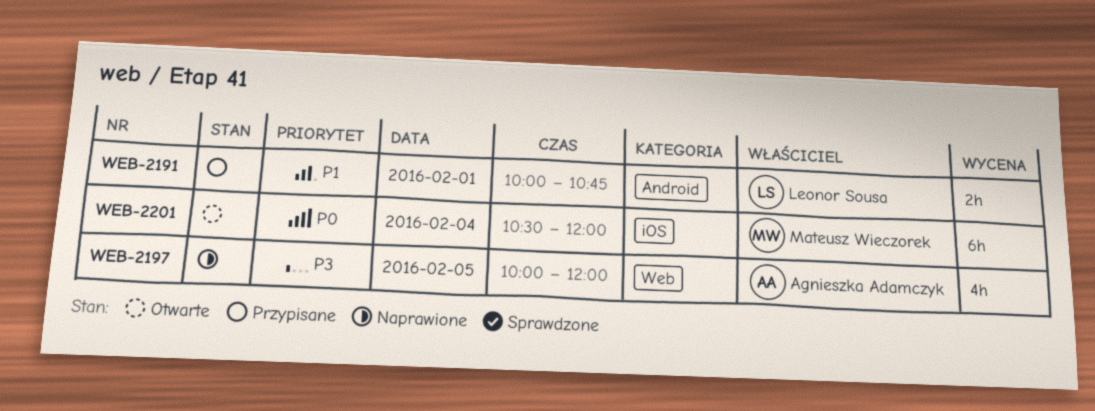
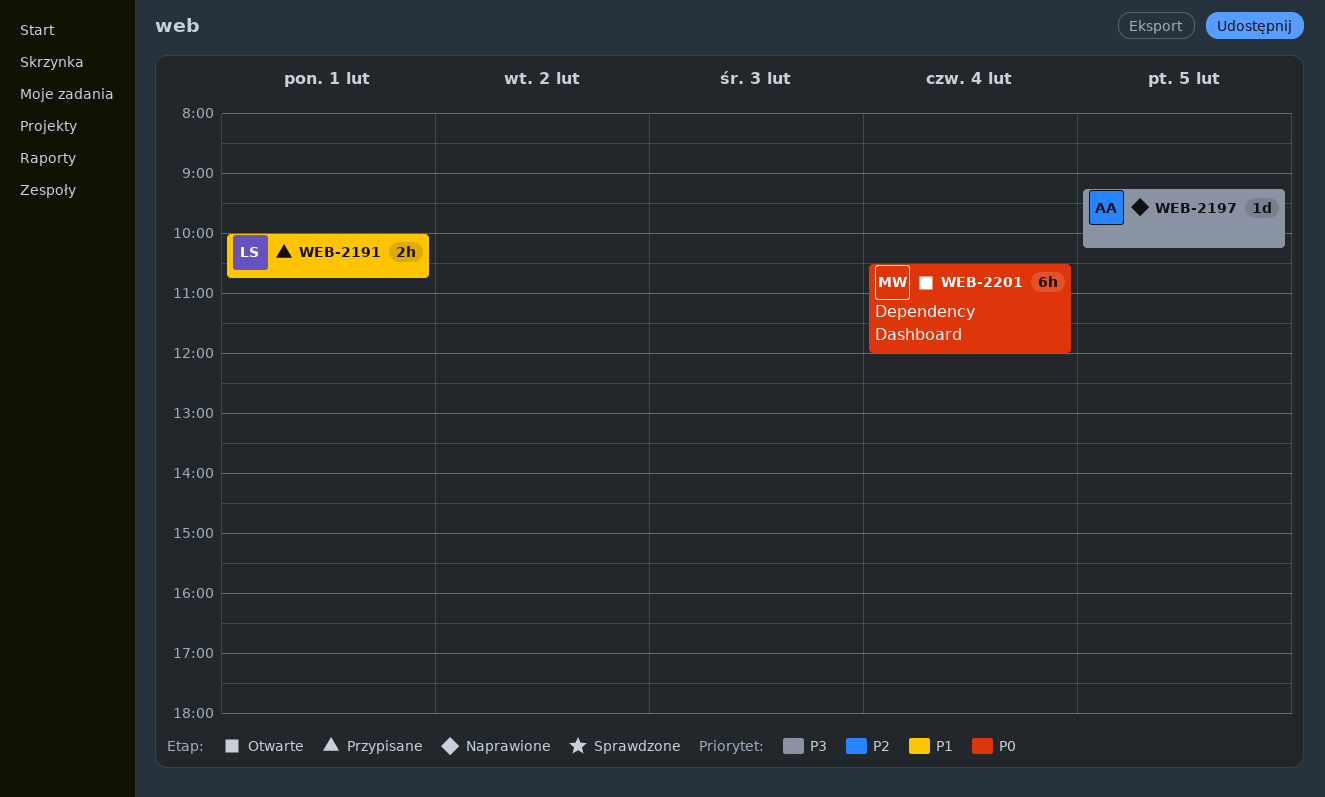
WEB-2197, estimate: 4h -> 1d
WEB-2197, begins: 10:00 -> 09:15
WEB-2197, ends: 12:00 -> 10:15

